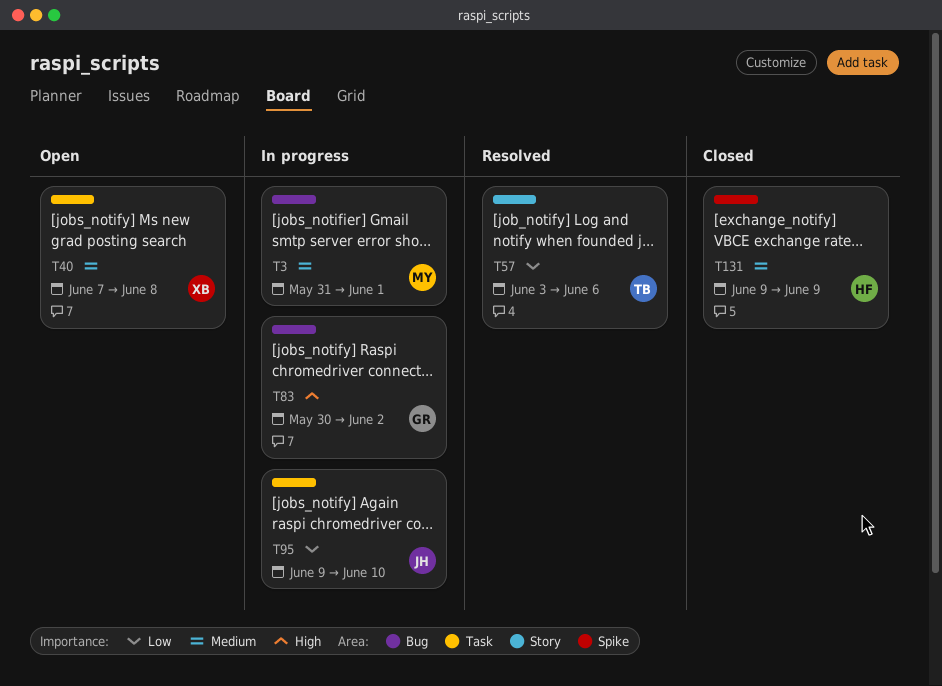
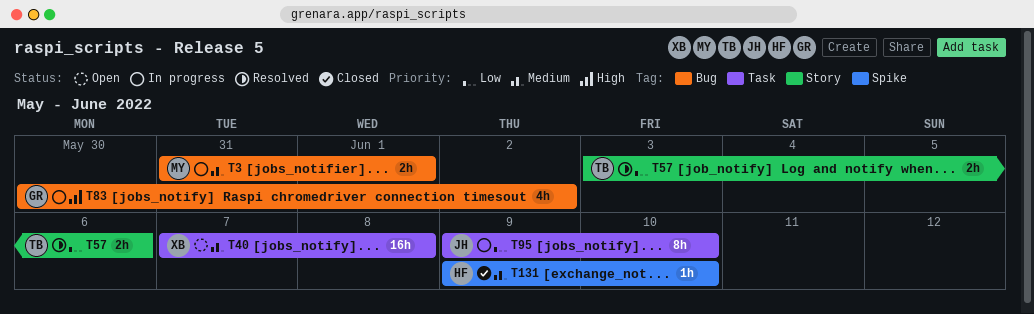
T131, due: Jun 9 -> Jun 10

